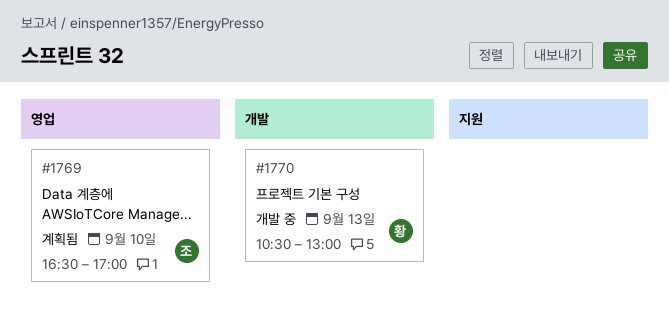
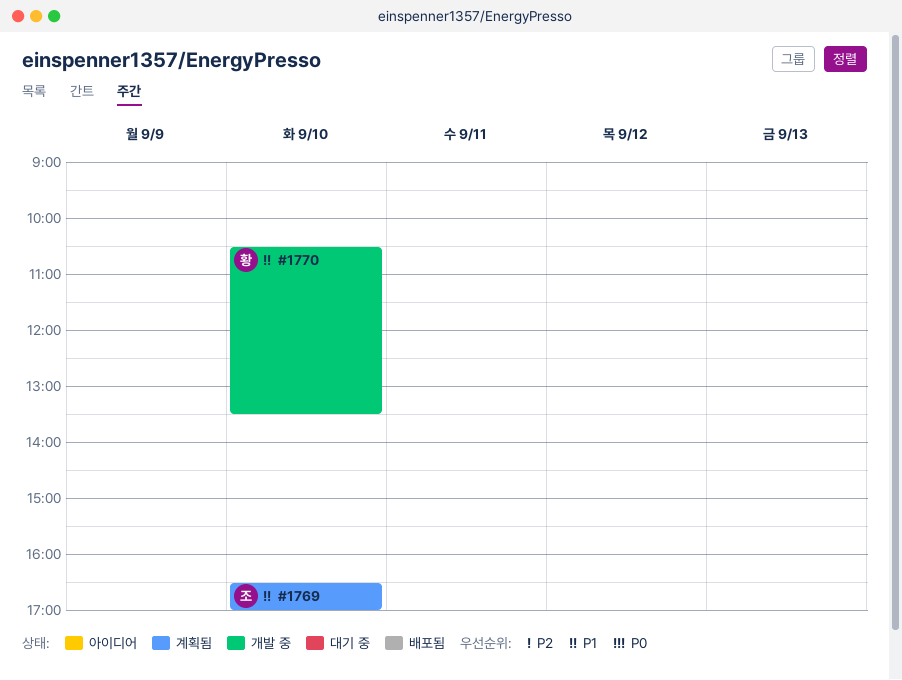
#1770, day: Sep 13 -> Sep 10
#1770, ends: 13:00 -> 13:30

